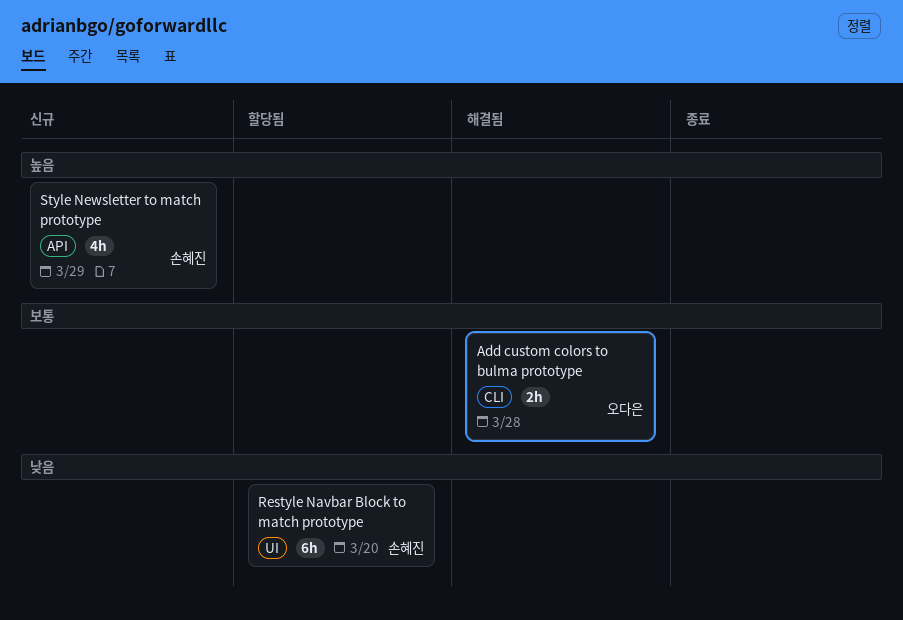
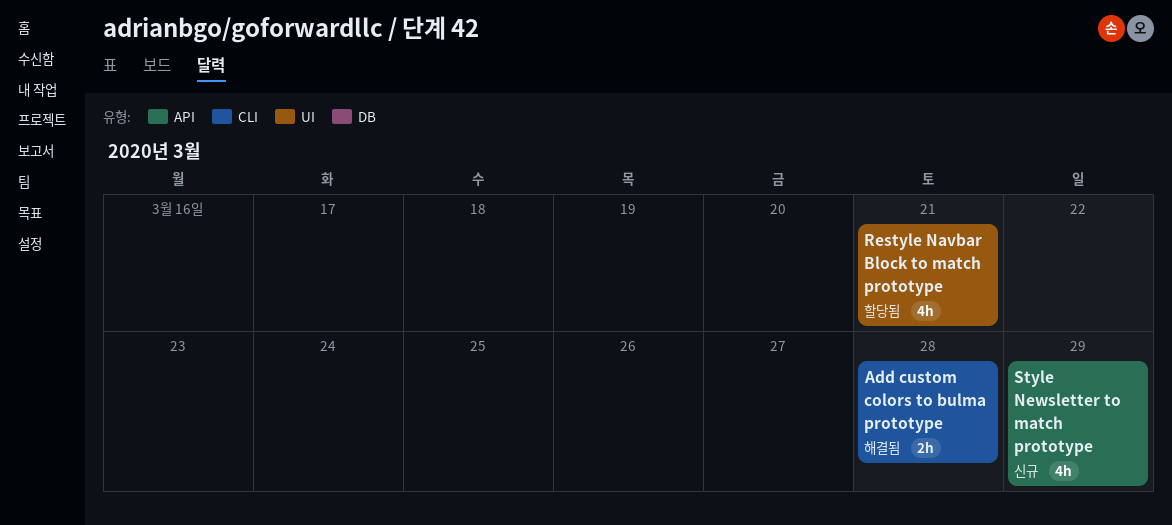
Restyle Navbar Block to match prototype, estimate: 6h -> 4h
Restyle Navbar Block to match prototype, due: Mar 20 -> Mar 21

